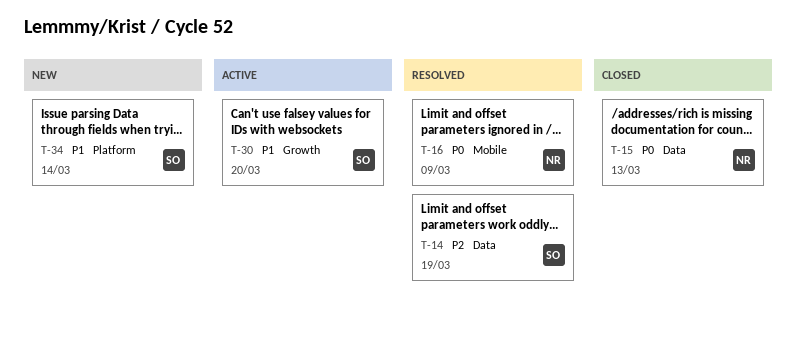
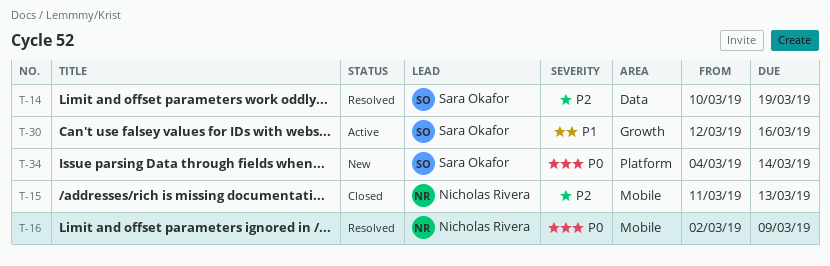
T-15, priority: P0 -> P2
T-15, label: Data -> Mobile
T-30, due: Mar 20 -> Mar 16
T-34, priority: P1 -> P0

